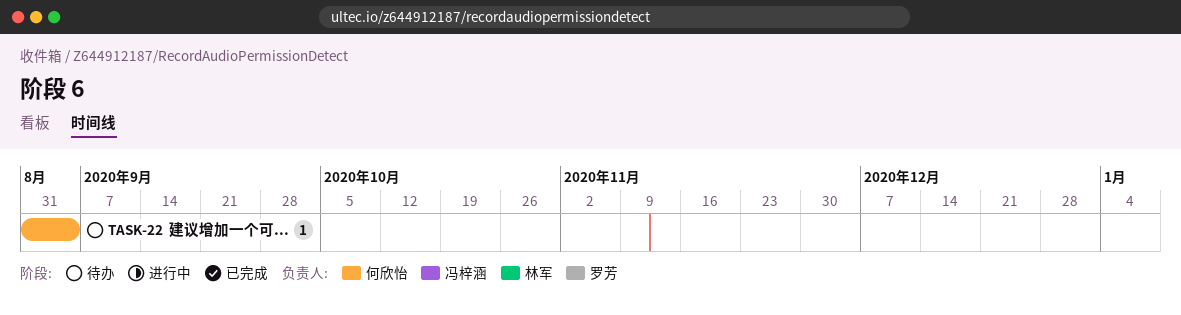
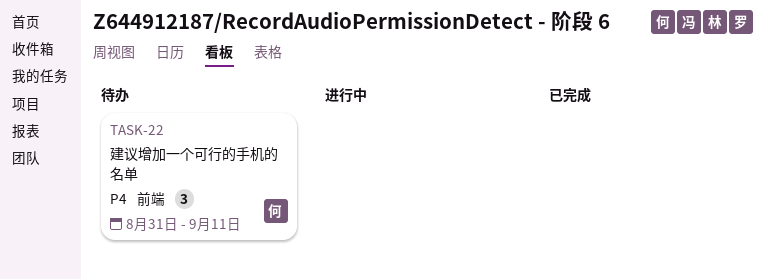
TASK-22, estimate: 1 -> 3
TASK-22, due: Sep 4 -> Sep 11

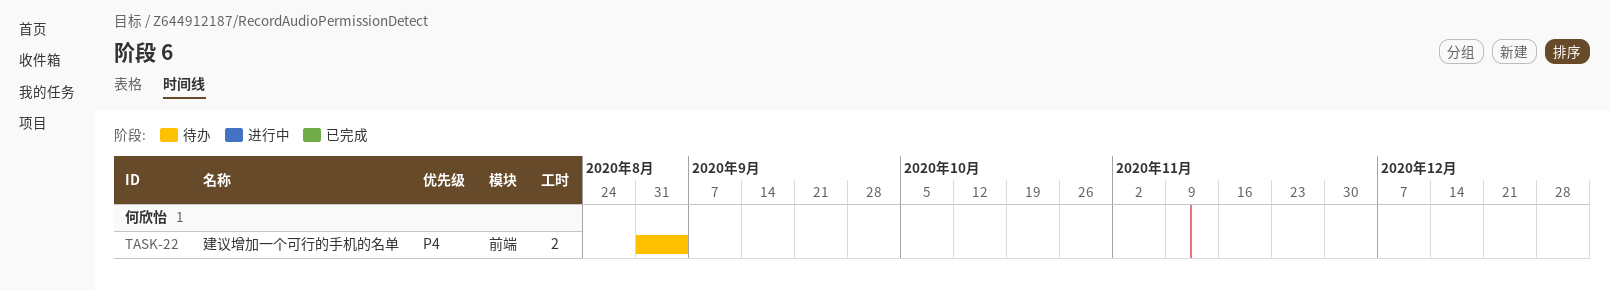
TASK-22, estimate: 3 -> 2
TASK-22, due: Sep 11 -> Sep 4

